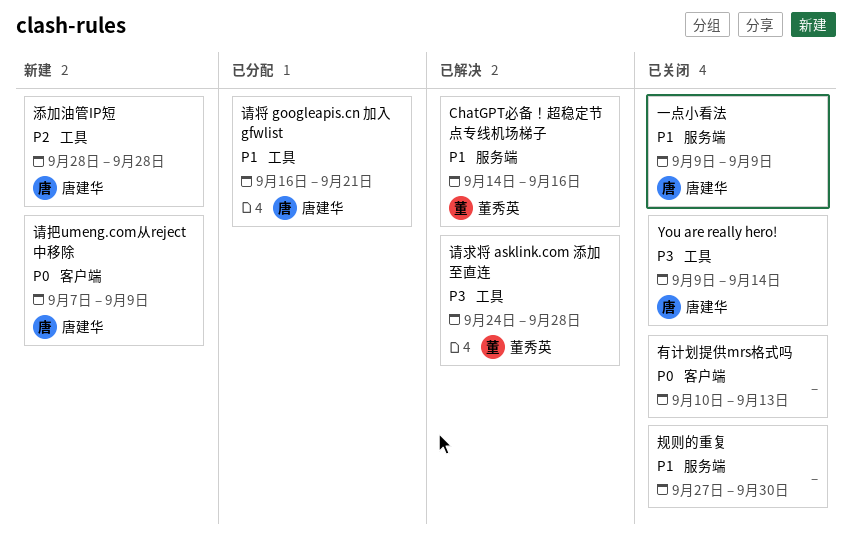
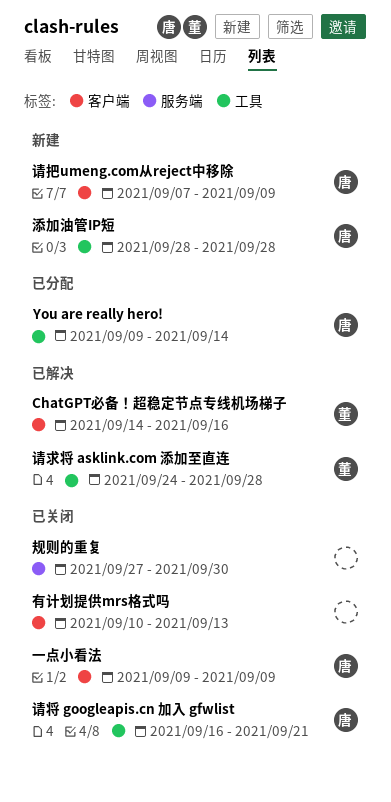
ChatGPT必备！超稳定节点专线机场梯子, label: 服务端 -> 客户端
You are really hero!, status: 已关闭 -> 已分配
一点小看法, label: 服务端 -> 客户端
请将 googleapis.cn 加入 gfwlist, status: 已分配 -> 已关闭

